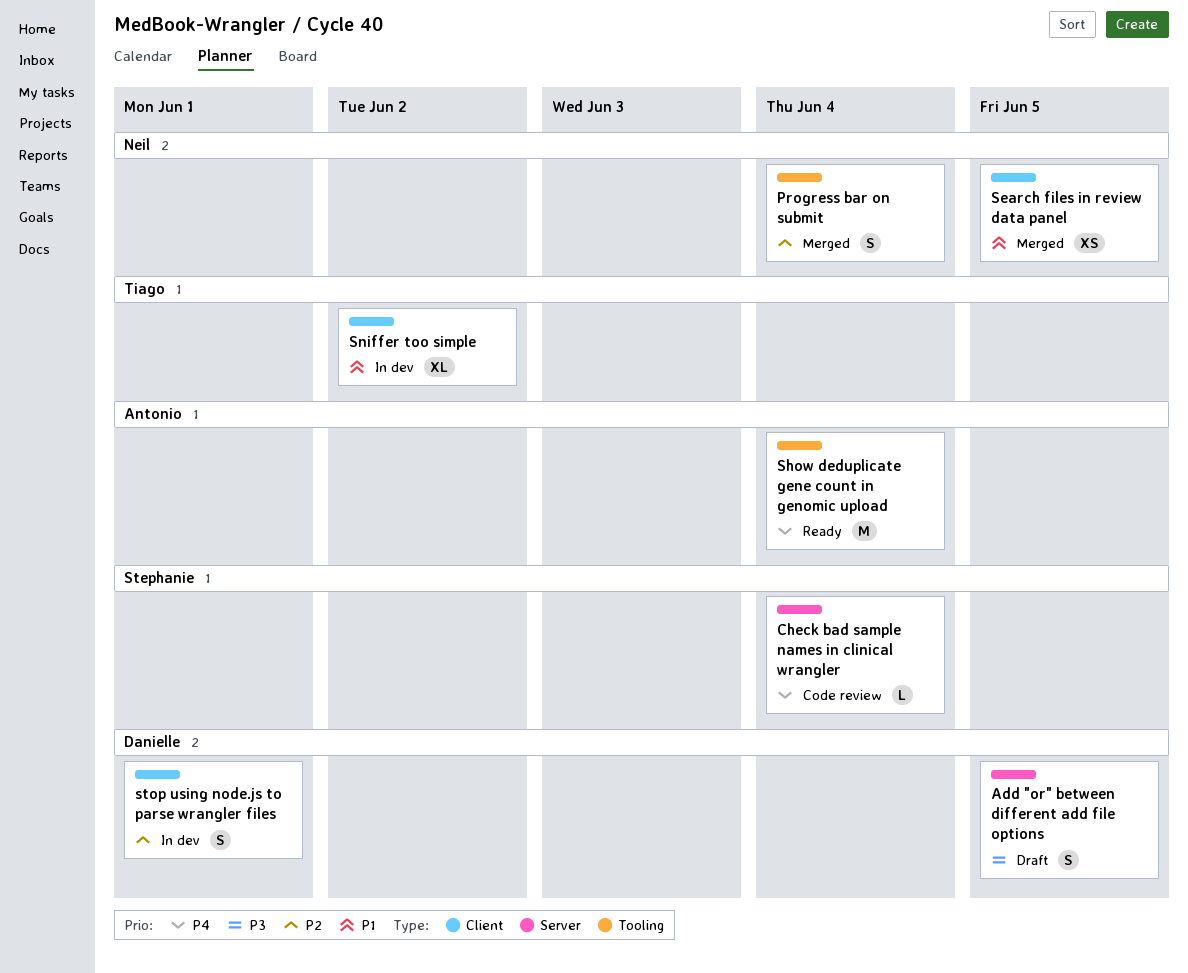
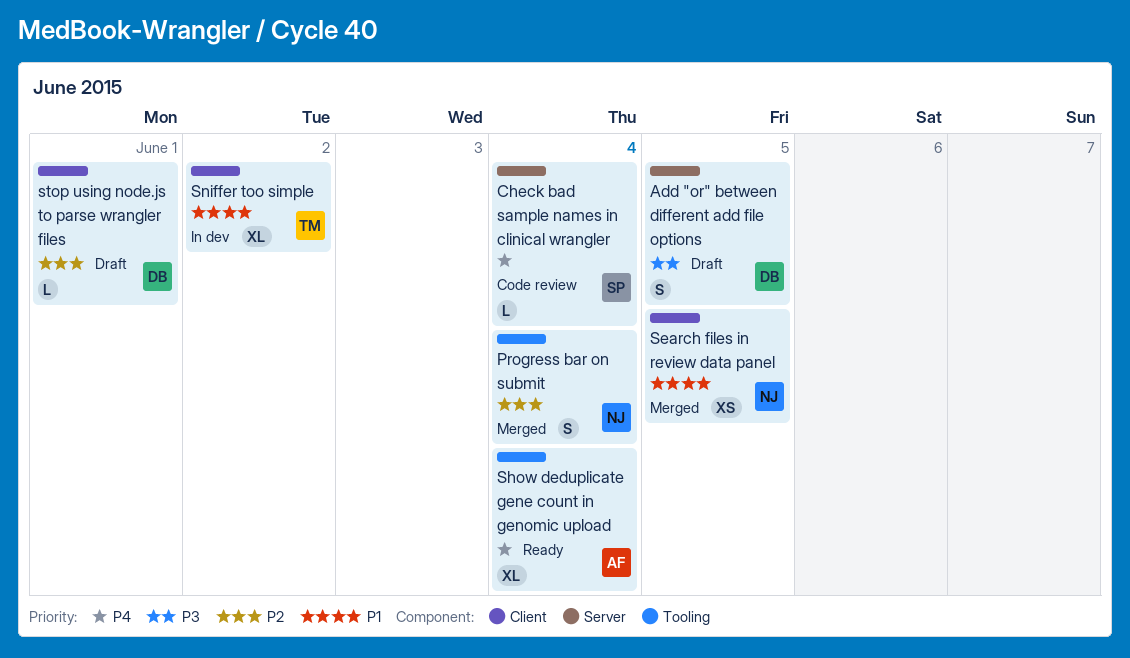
Show deduplicate gene count in genomic upload, estimate: M -> XL
stop using node.js to parse wrangler files, status: In dev -> Draft
stop using node.js to parse wrangler files, estimate: S -> L

